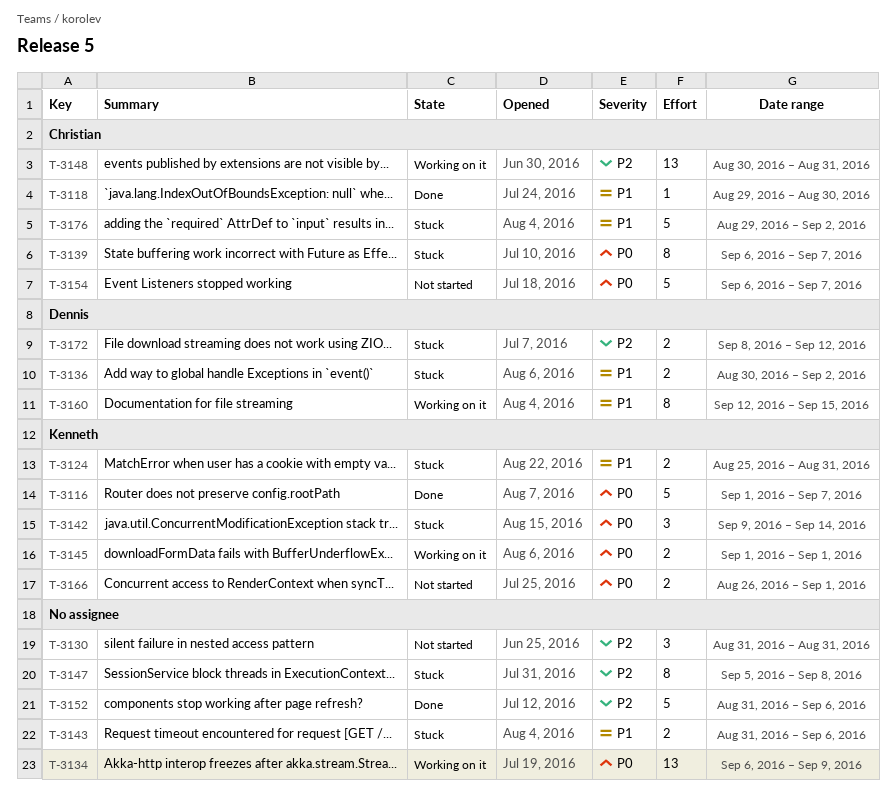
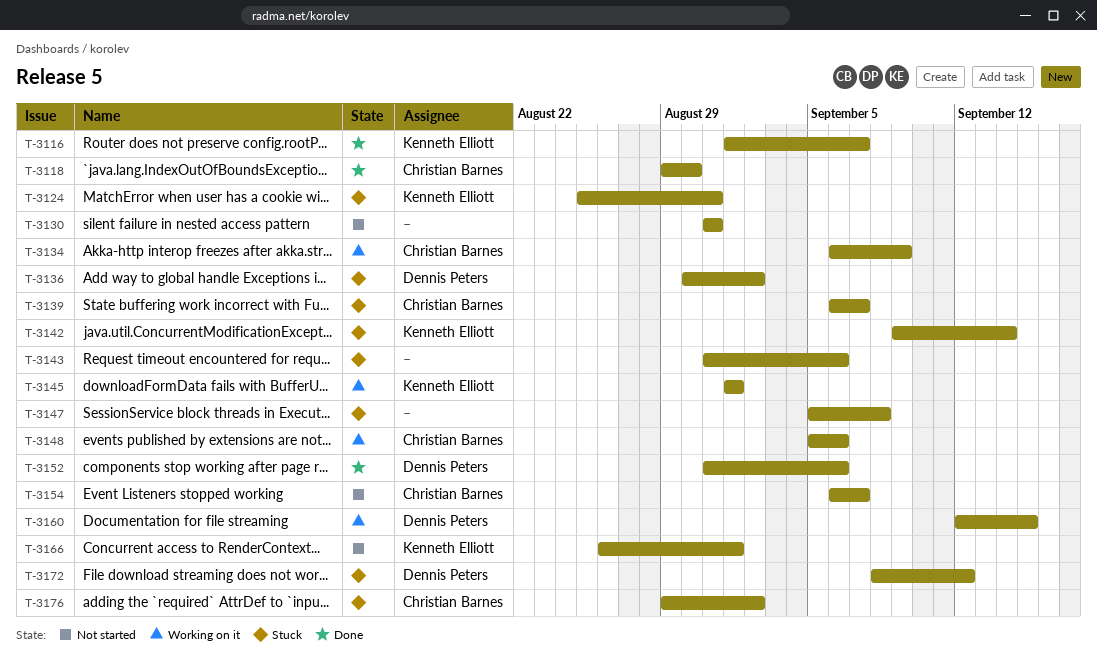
T-3134, owner: none -> Christian Barnes
T-3148, start: Aug 30 -> Sep 5
T-3148, due: Aug 31 -> Sep 6
T-3152, owner: none -> Dennis Peters

